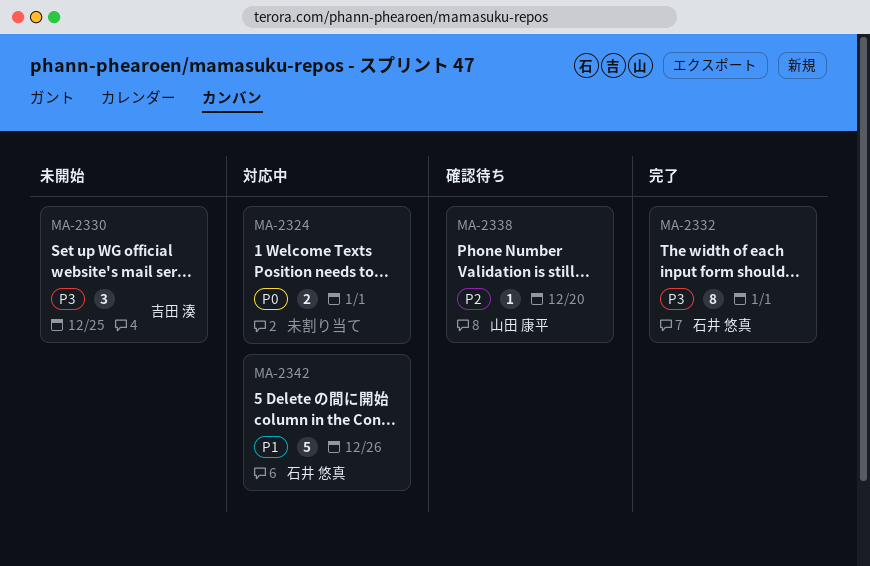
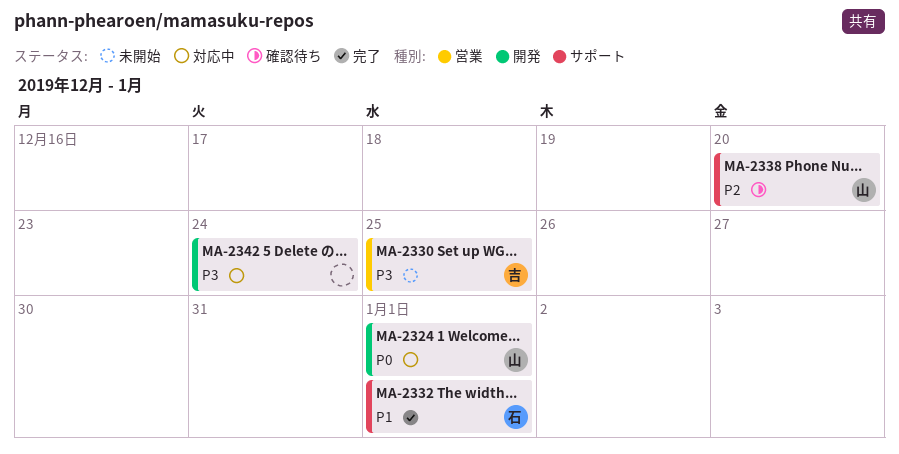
MA-2324, owner: none -> 山田 康平
MA-2332, priority: P3 -> P1
MA-2342, owner: 石井 悠真 -> none
MA-2342, priority: P1 -> P3
MA-2342, due: Dec 26 -> Dec 24

